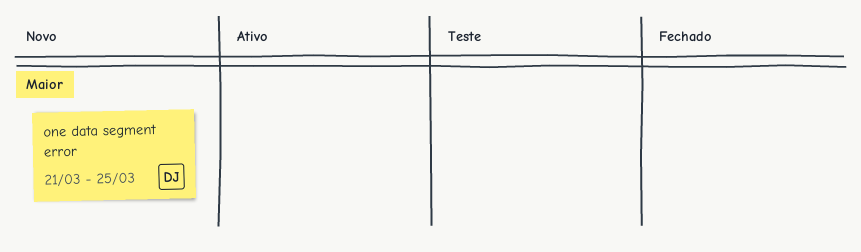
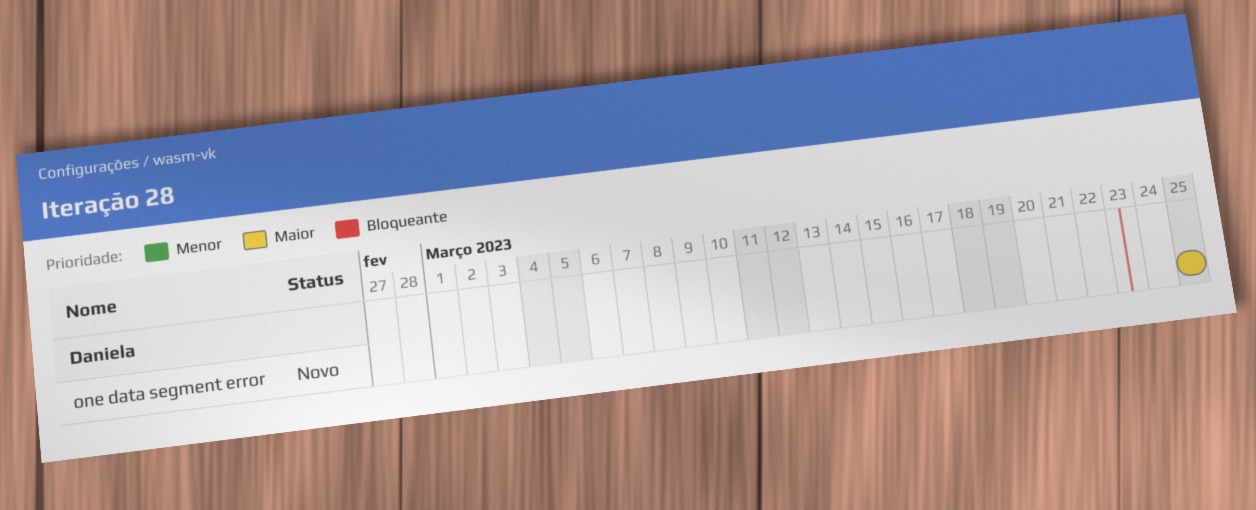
one data segment error, start: Mar 21 -> Mar 25

